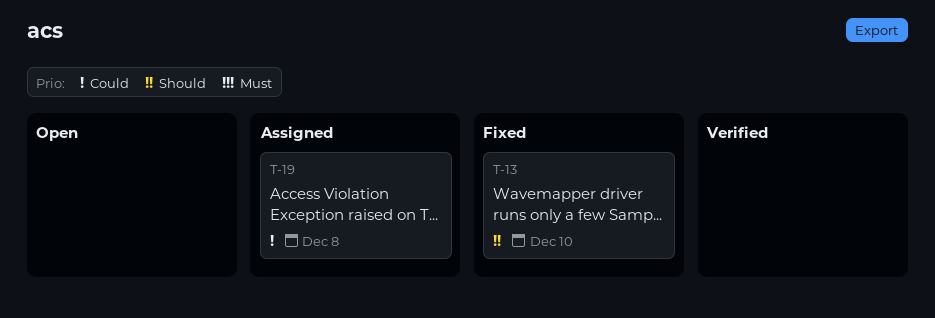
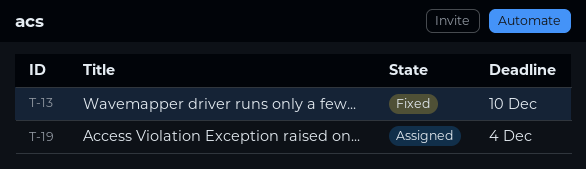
T-19, due: Dec 8 -> Dec 4

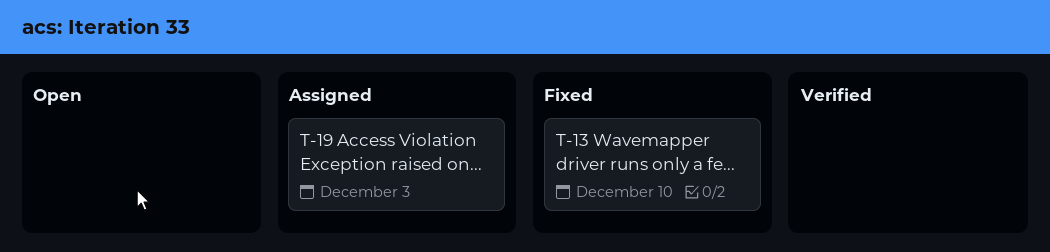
T-19, due: Dec 4 -> Dec 3

